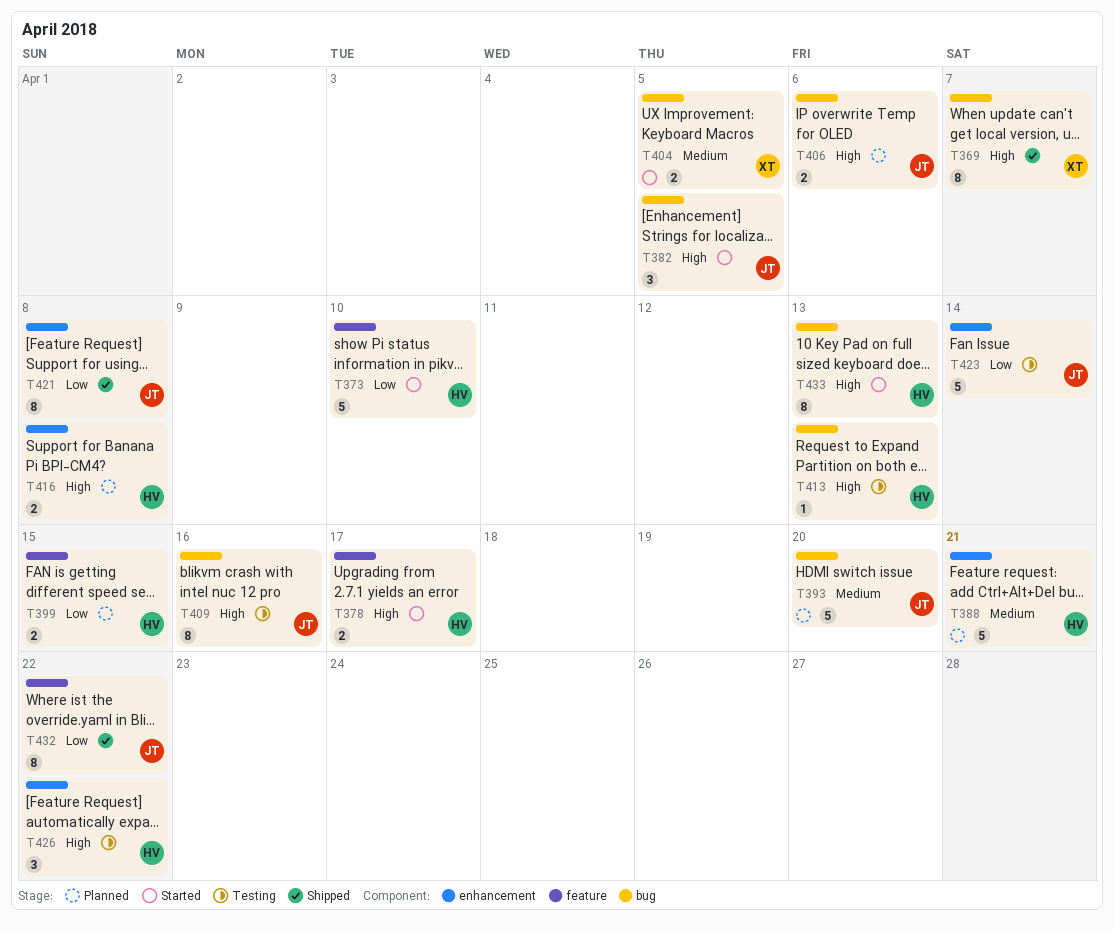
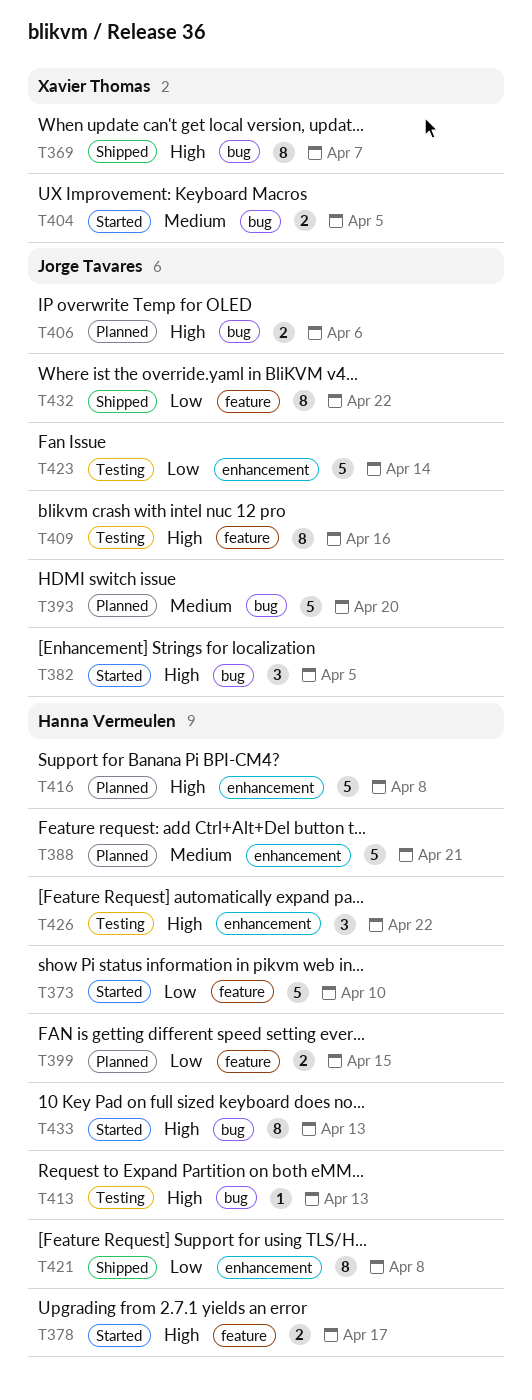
T409, label: bug -> feature
T416, estimate: 2 -> 5
T421, owner: Jorge Tavares -> Hanna Vermeulen

